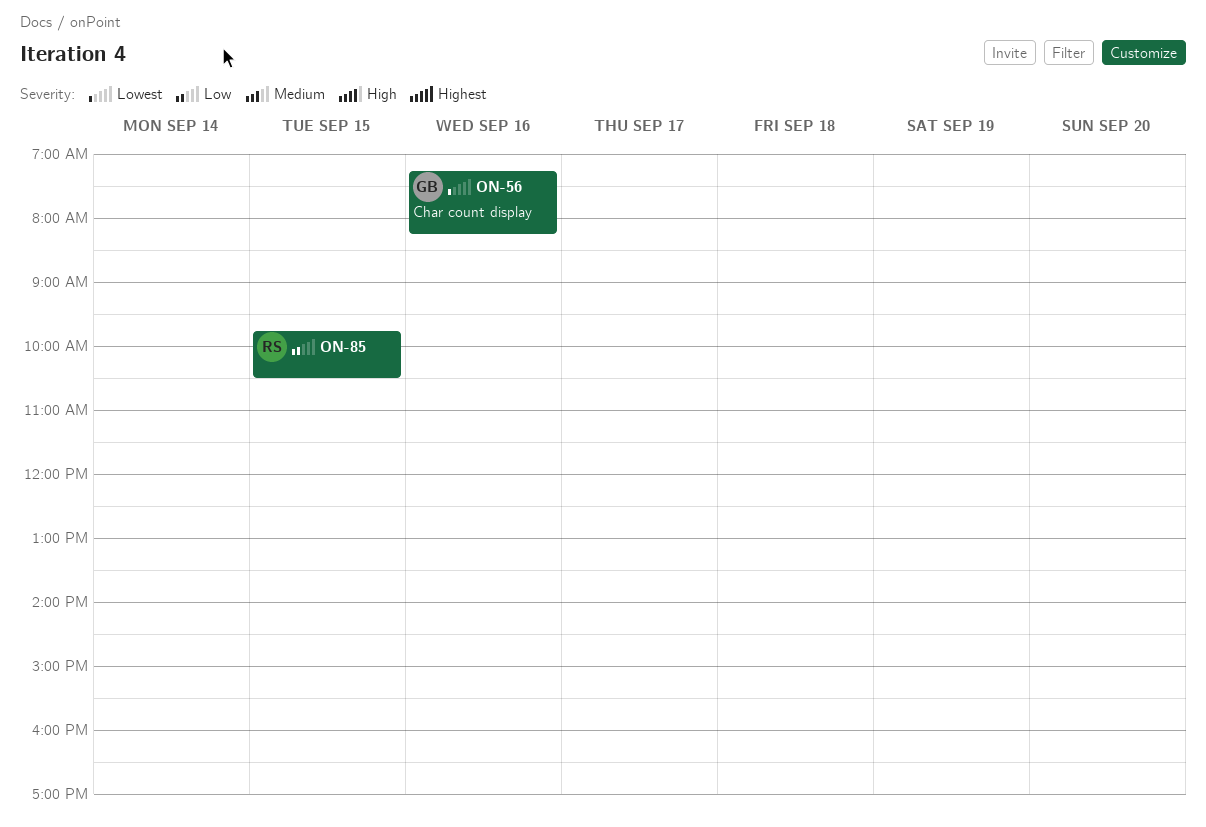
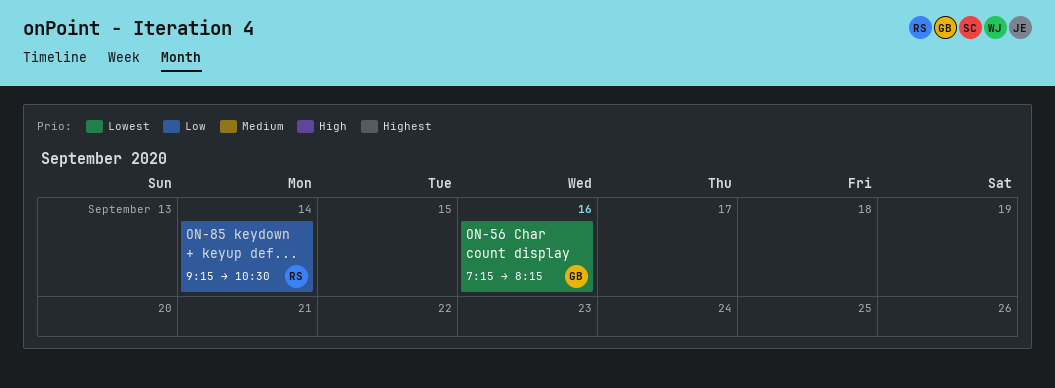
ON-85, day: Sep 15 -> Sep 14
ON-85, begins: 09:45 -> 09:15

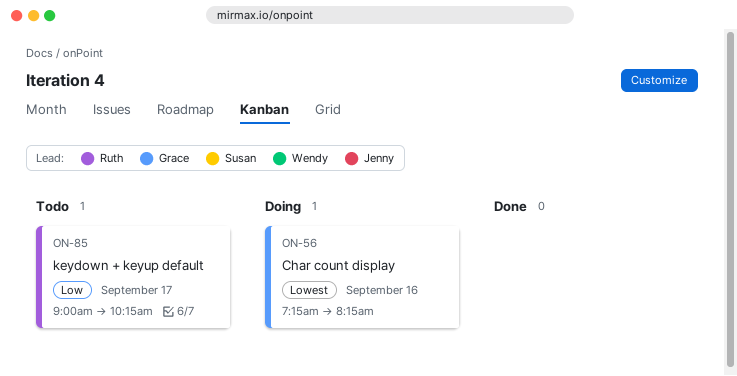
ON-85, day: Sep 14 -> Sep 17
ON-85, begins: 09:15 -> 09:00
ON-85, ends: 10:30 -> 10:15

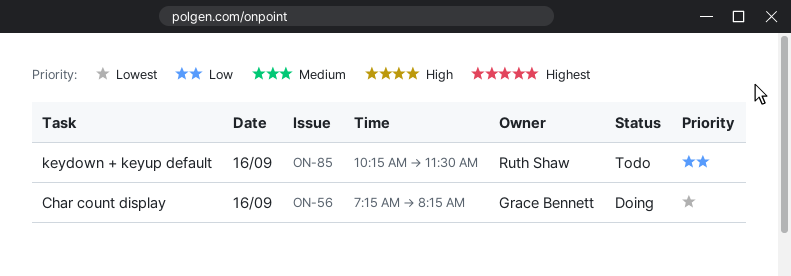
ON-85, day: Sep 17 -> Sep 16
ON-85, begins: 09:00 -> 10:15
ON-85, ends: 10:15 -> 11:30

